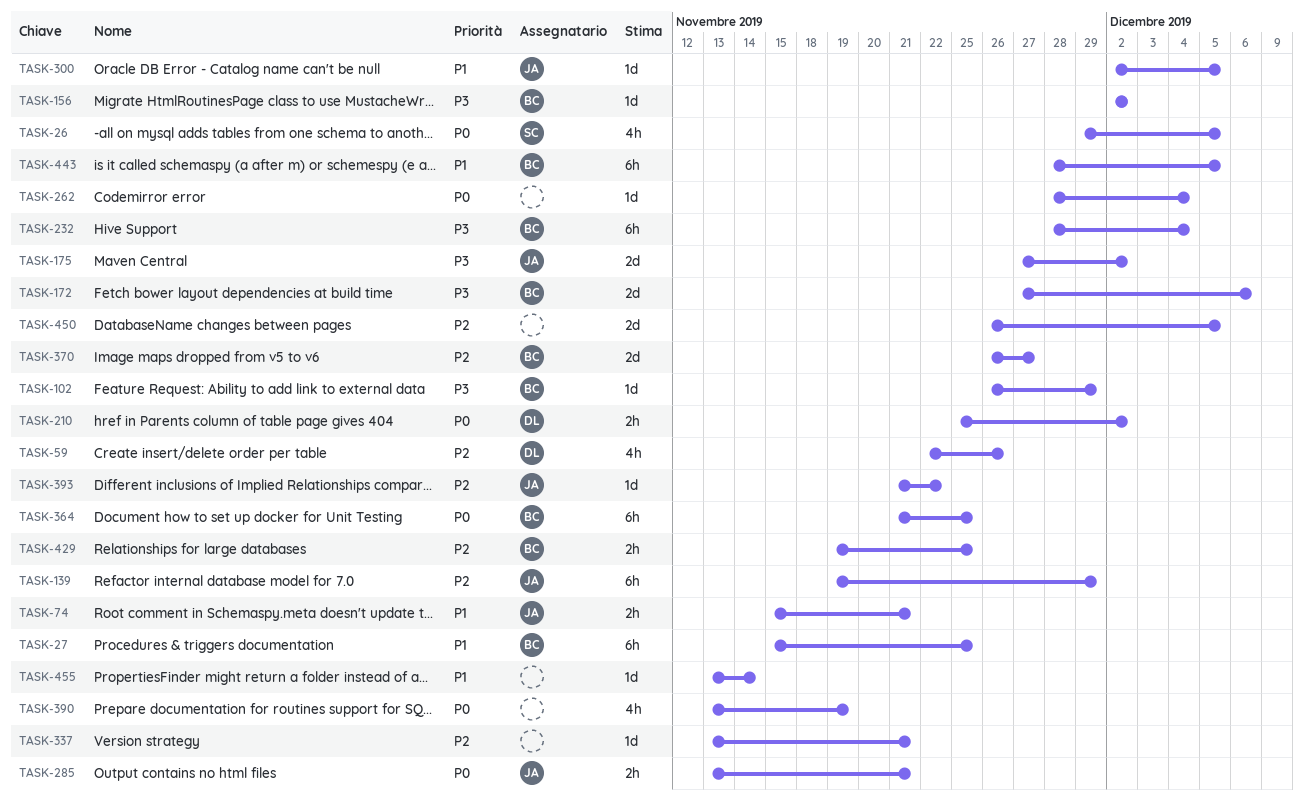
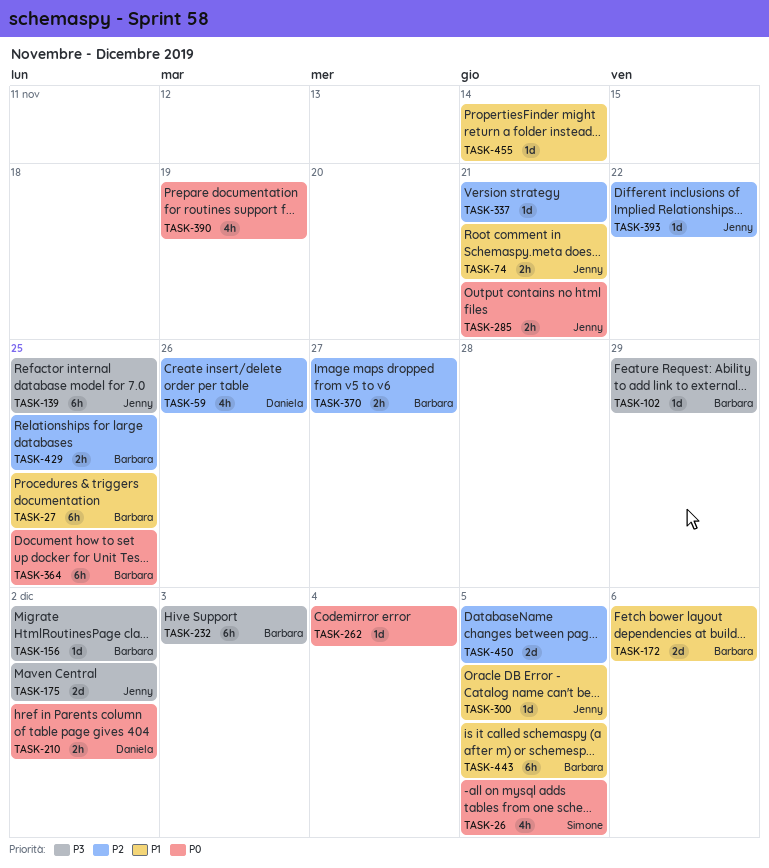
TASK-139, priority: P2 -> P3
TASK-139, due: Nov 29 -> Nov 25
TASK-172, priority: P3 -> P1
TASK-232, due: Dec 4 -> Dec 3
TASK-370, estimate: 2d -> 2h

